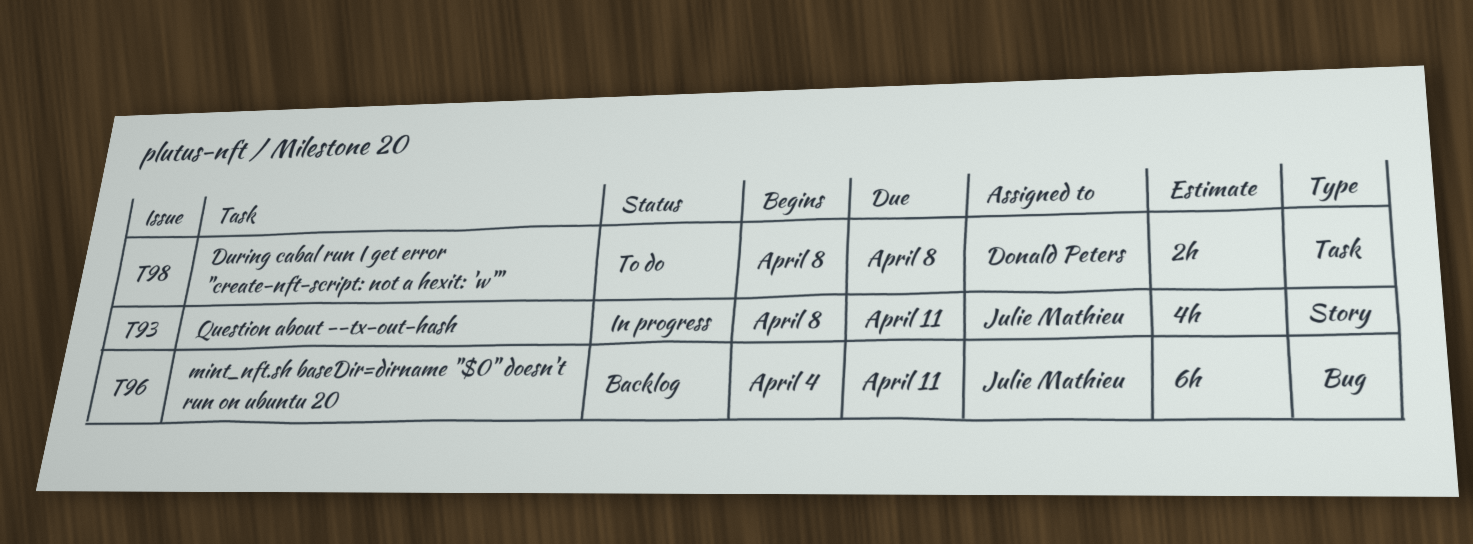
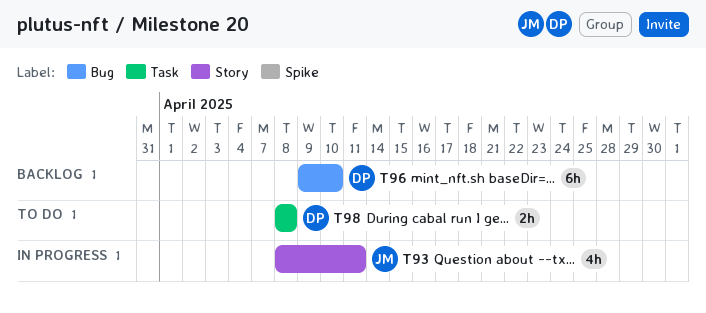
T96, owner: Julie Mathieu -> Donald Peters
T96, start: Apr 4 -> Apr 9
T96, due: Apr 11 -> Apr 10

